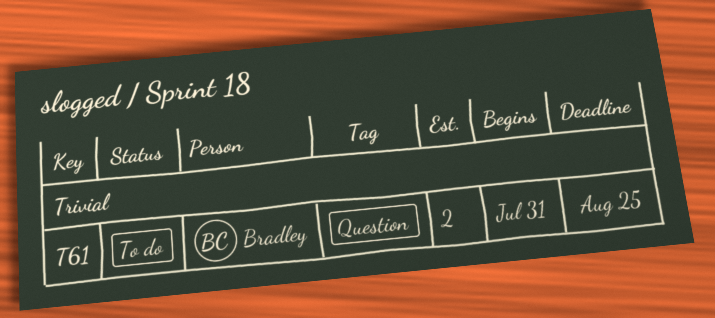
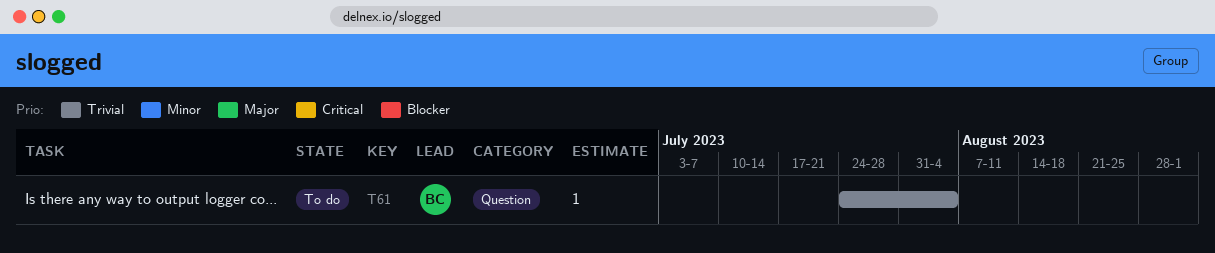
T61, estimate: 2 -> 1
T61, start: Jul 31 -> Jul 24
T61, due: Aug 25 -> Aug 4

